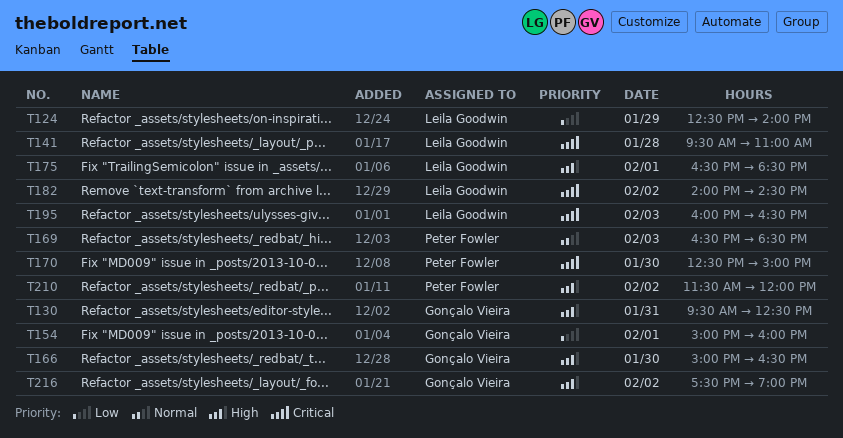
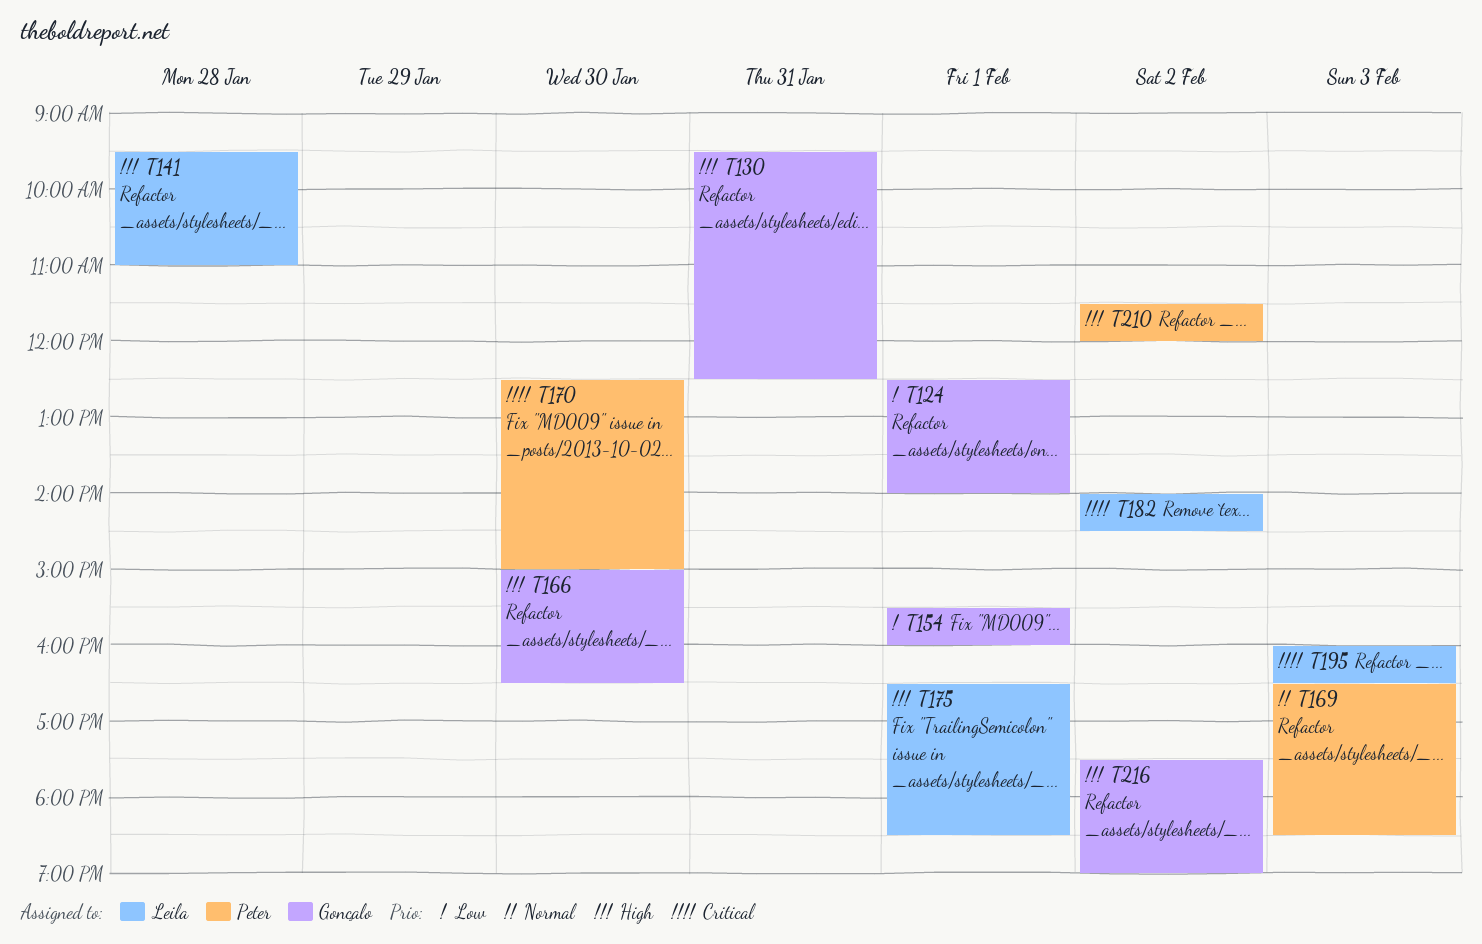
T124, owner: Leila Goodwin -> Gonçalo Vieira
T124, day: Jan 29 -> Feb 1
T141, priority: Critical -> High
T154, begins: 15:00 -> 15:30

